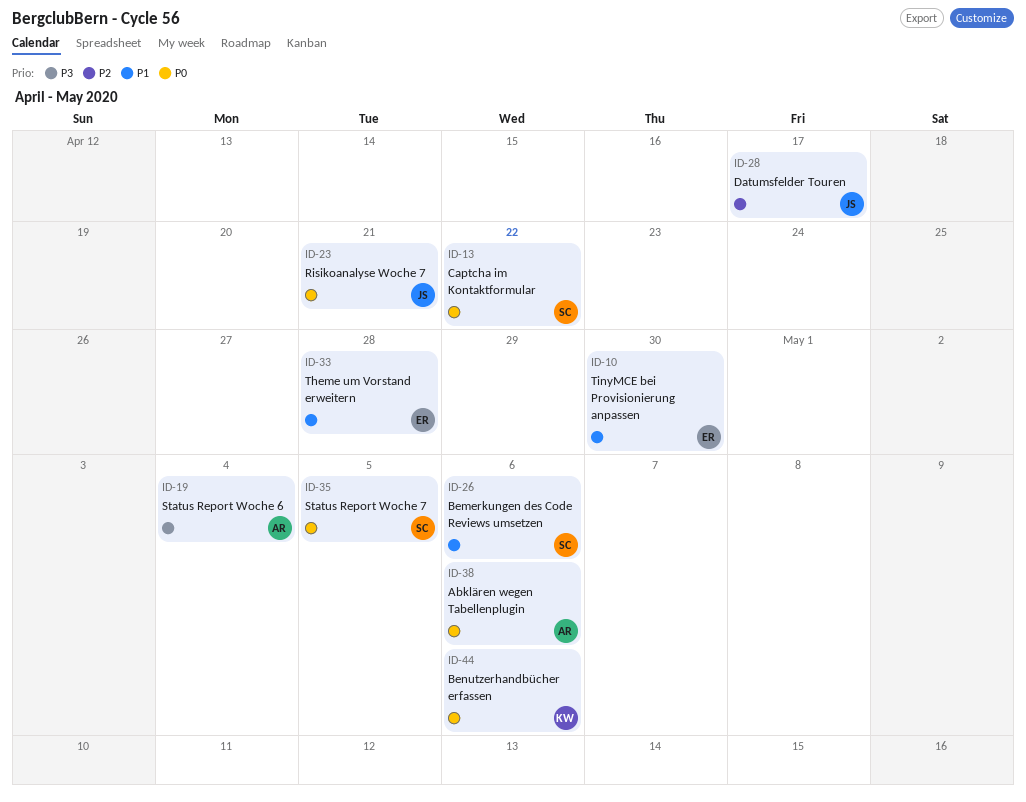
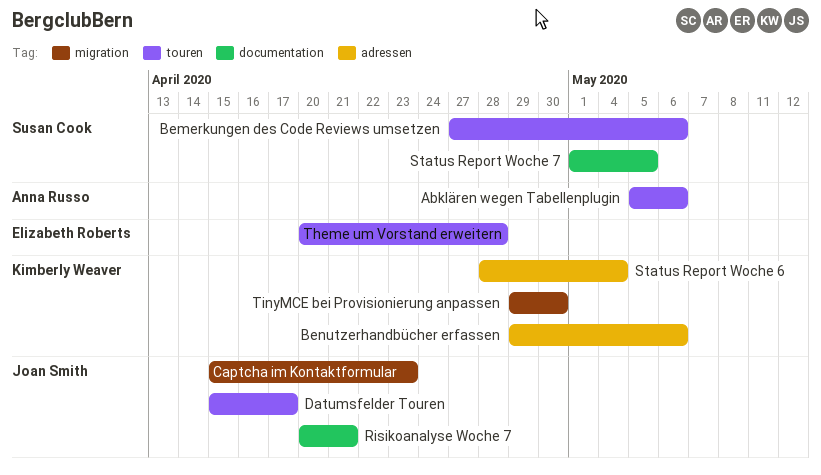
Captcha im Kontaktformular, owner: Susan Cook -> Joan Smith
Captcha im Kontaktformular, due: Apr 22 -> Apr 23
Status Report Woche 6, owner: Anna Russo -> Kimberly Weaver
TinyMCE bei Provisionierung anpassen, owner: Elizabeth Roberts -> Kimberly Weaver

